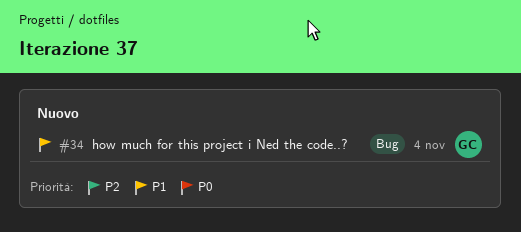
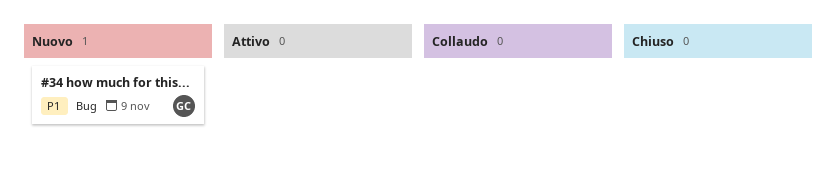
#34, due: Nov 4 -> Nov 9

